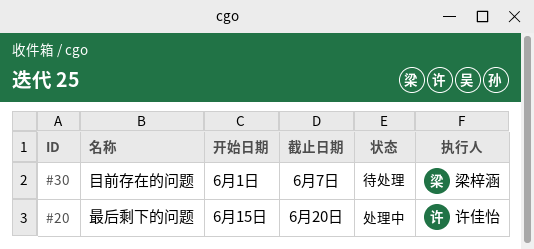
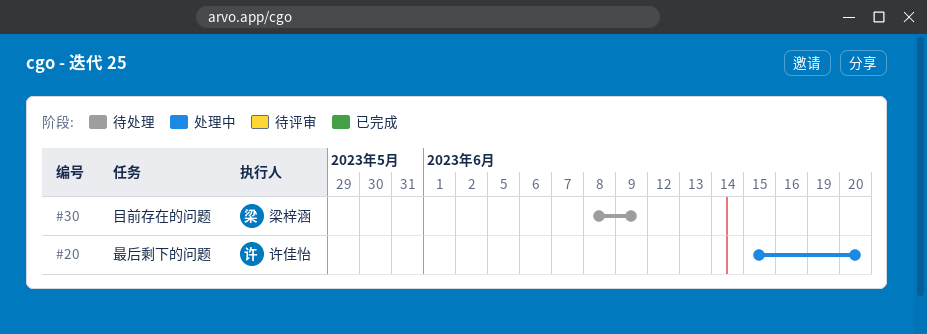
#30, start: Jun 1 -> Jun 8
#30, due: Jun 7 -> Jun 9

